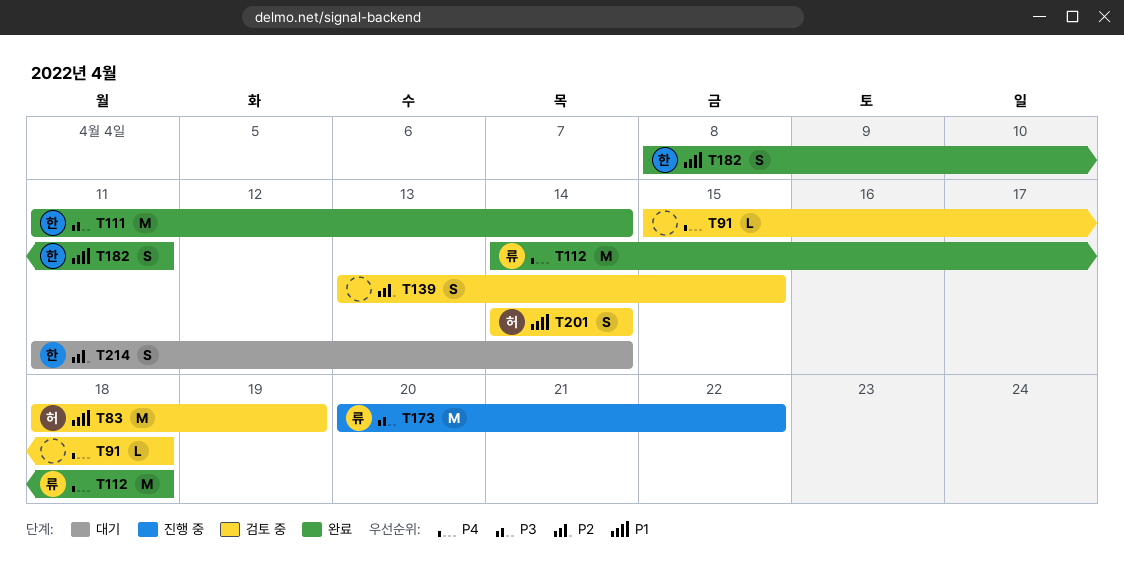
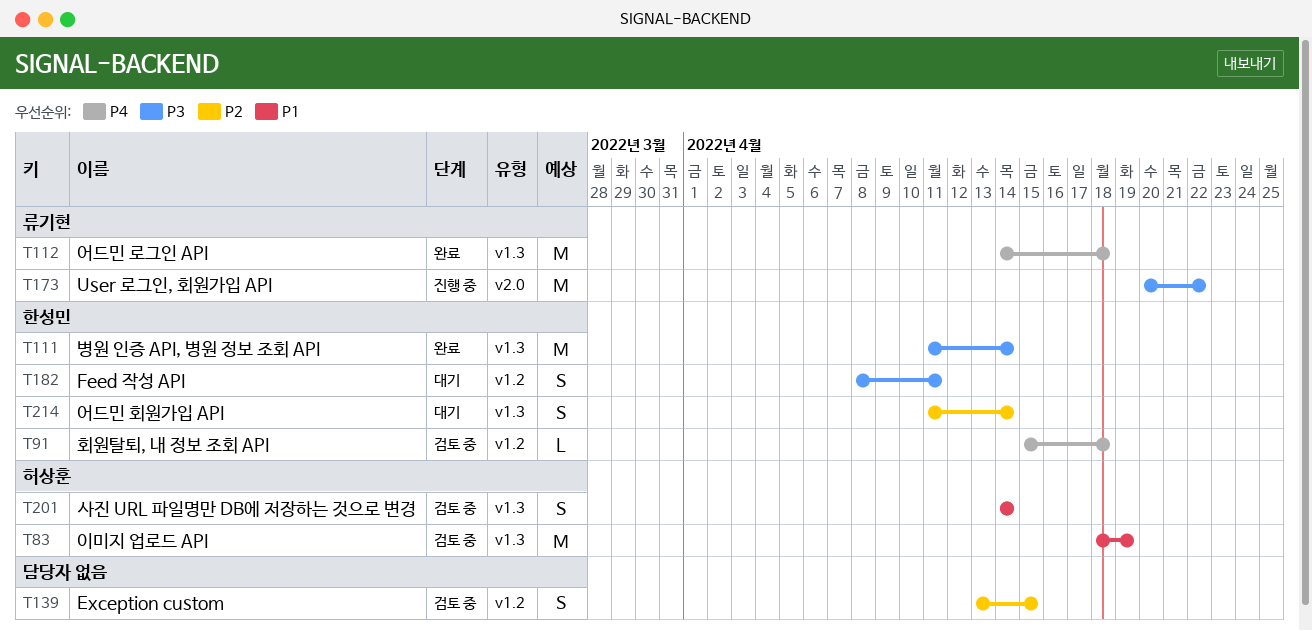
T91, owner: none -> 한성민
T182, status: 완료 -> 대기
T182, priority: P1 -> P3

